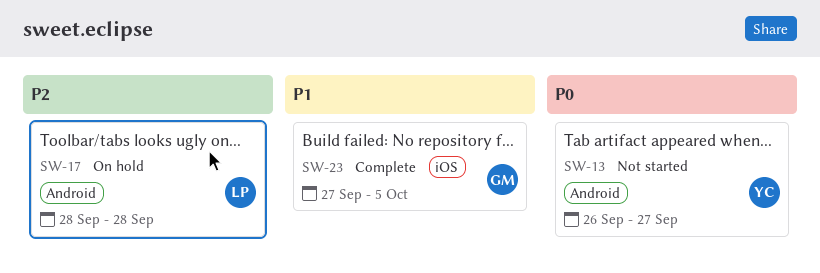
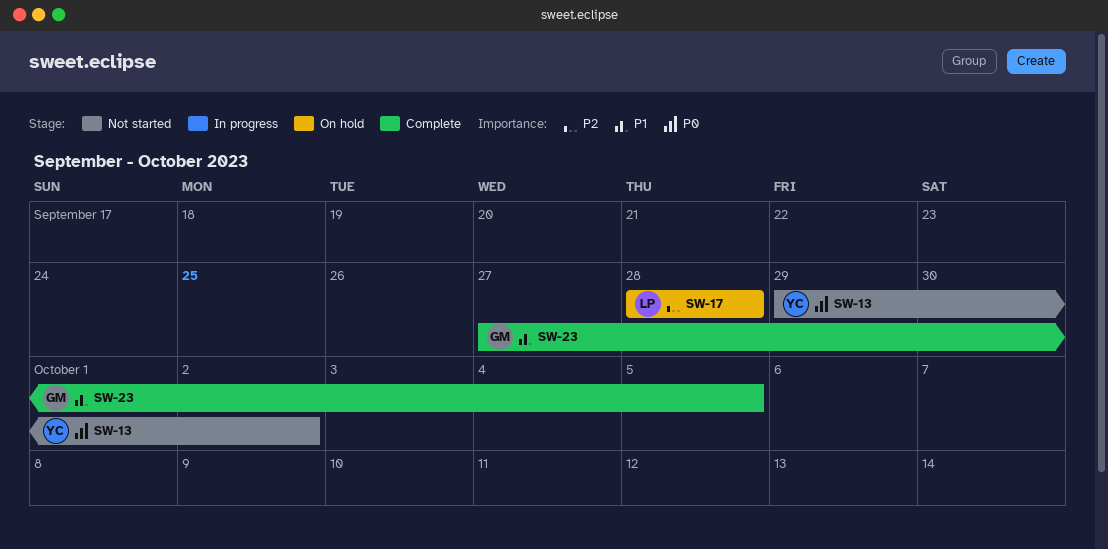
SW-13, start: Sep 26 -> Sep 29
SW-13, due: Sep 27 -> Oct 2

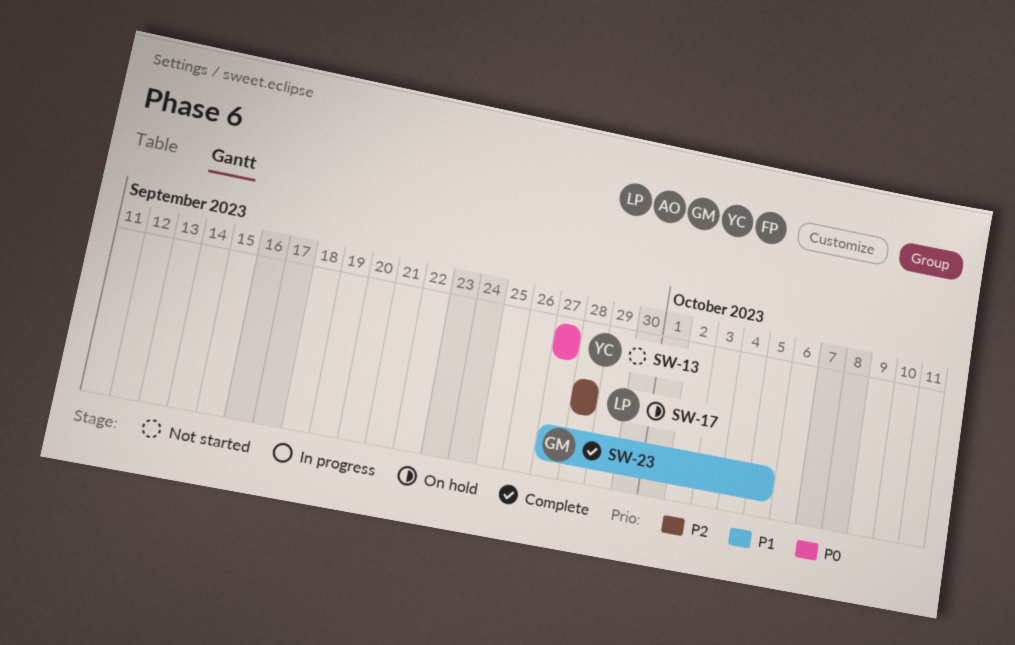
SW-13, start: Sep 29 -> Sep 27
SW-13, due: Oct 2 -> Sep 27

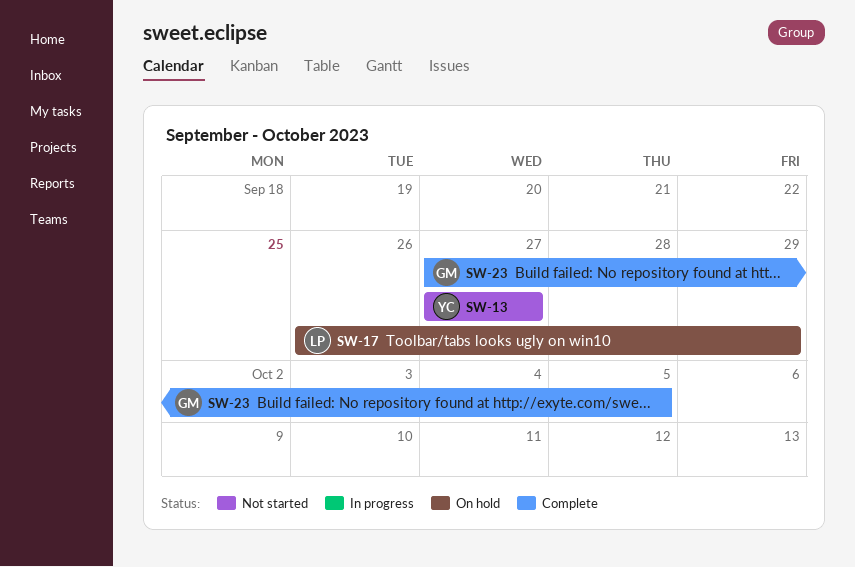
SW-17, start: Sep 28 -> Sep 26
SW-17, due: Sep 28 -> Sep 29

